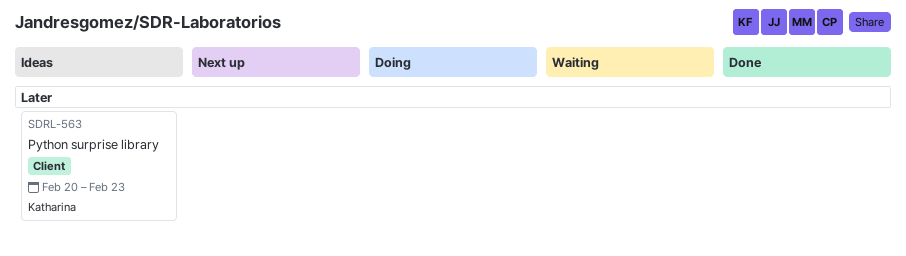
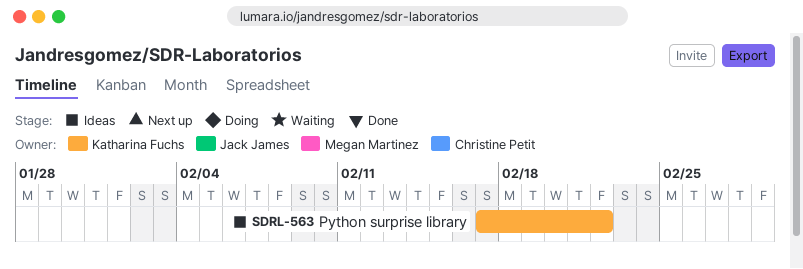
SDRL-563, start: Feb 20 -> Feb 17
SDRL-563, due: Feb 23 -> Feb 22

